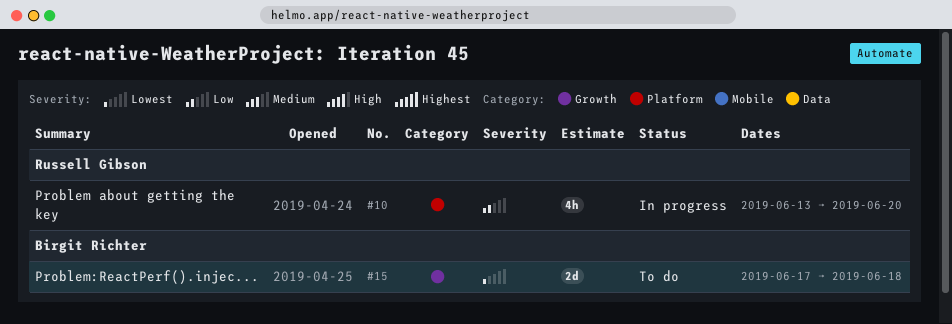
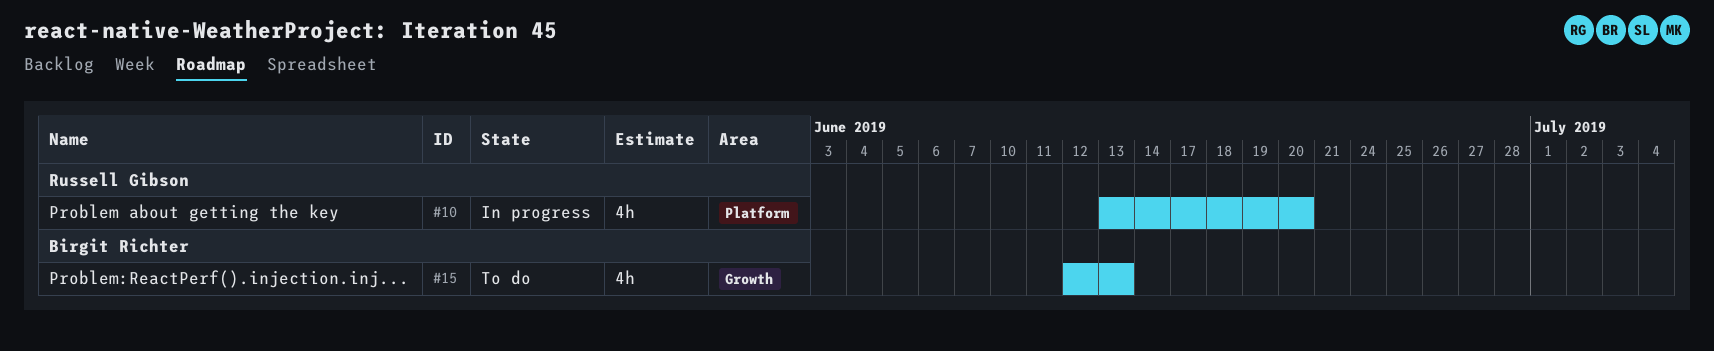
#15, estimate: 2d -> 4h
#15, start: Jun 17 -> Jun 12
#15, due: Jun 18 -> Jun 13

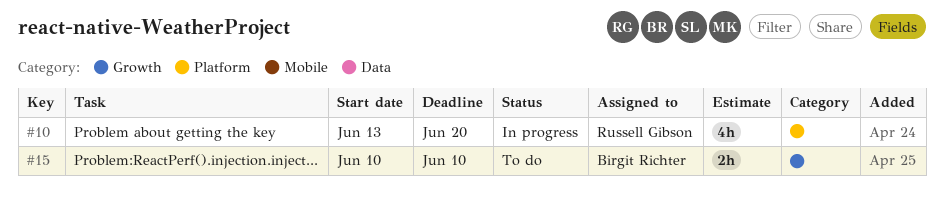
#15, estimate: 4h -> 2h
#15, start: Jun 12 -> Jun 10
#15, due: Jun 13 -> Jun 10

